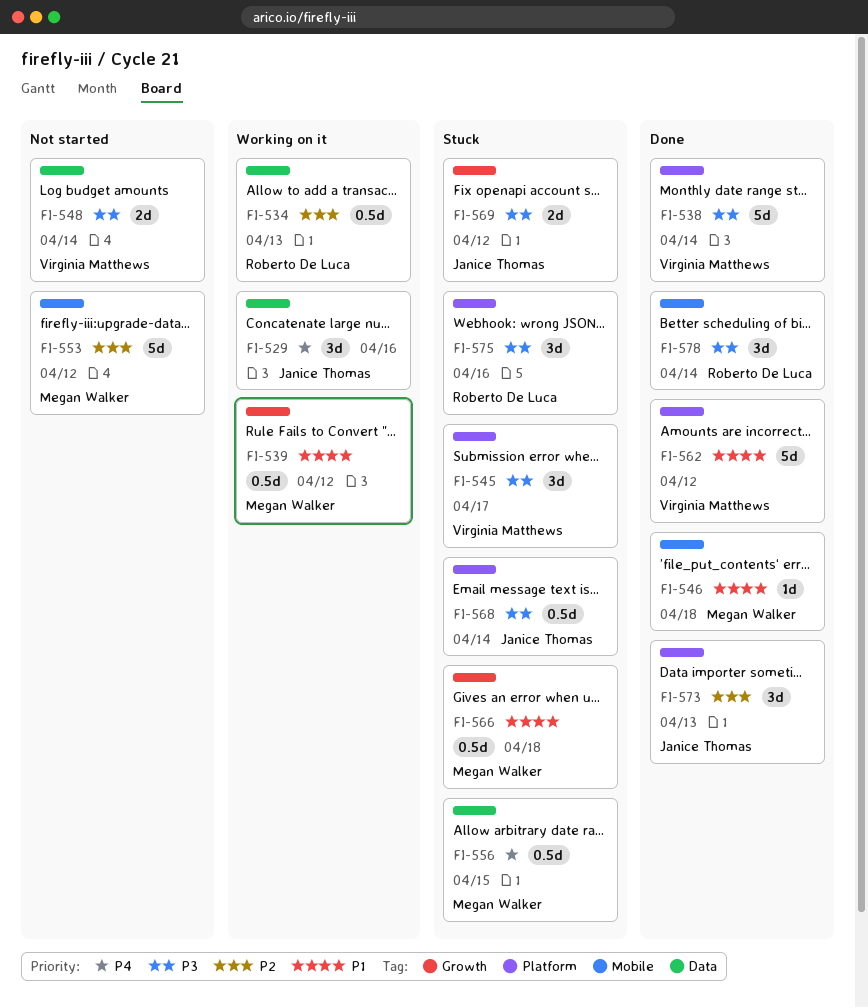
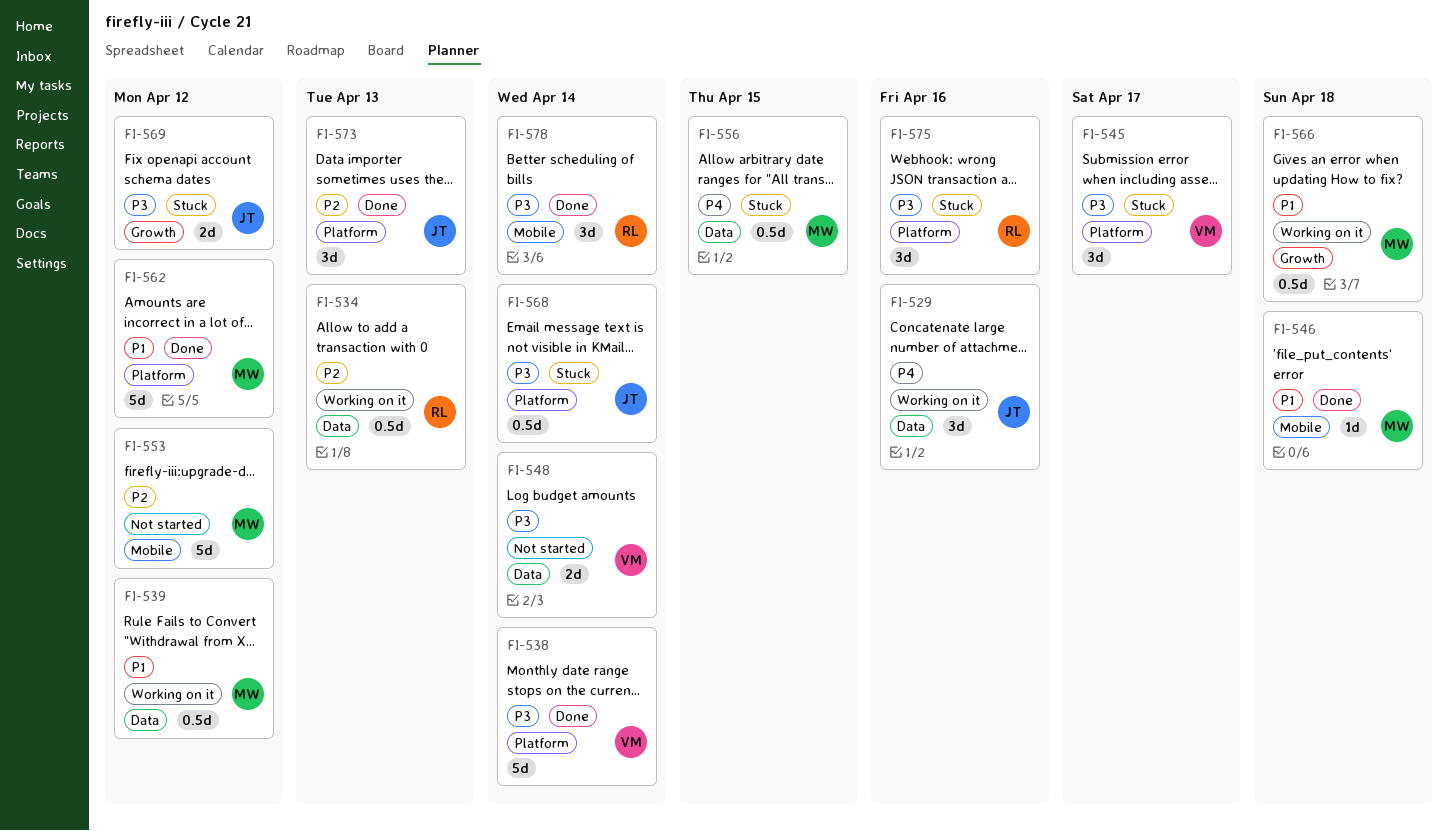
FI-539, label: Growth -> Data
FI-562, owner: Virginia Matthews -> Megan Walker
FI-566, status: Stuck -> Working on it

